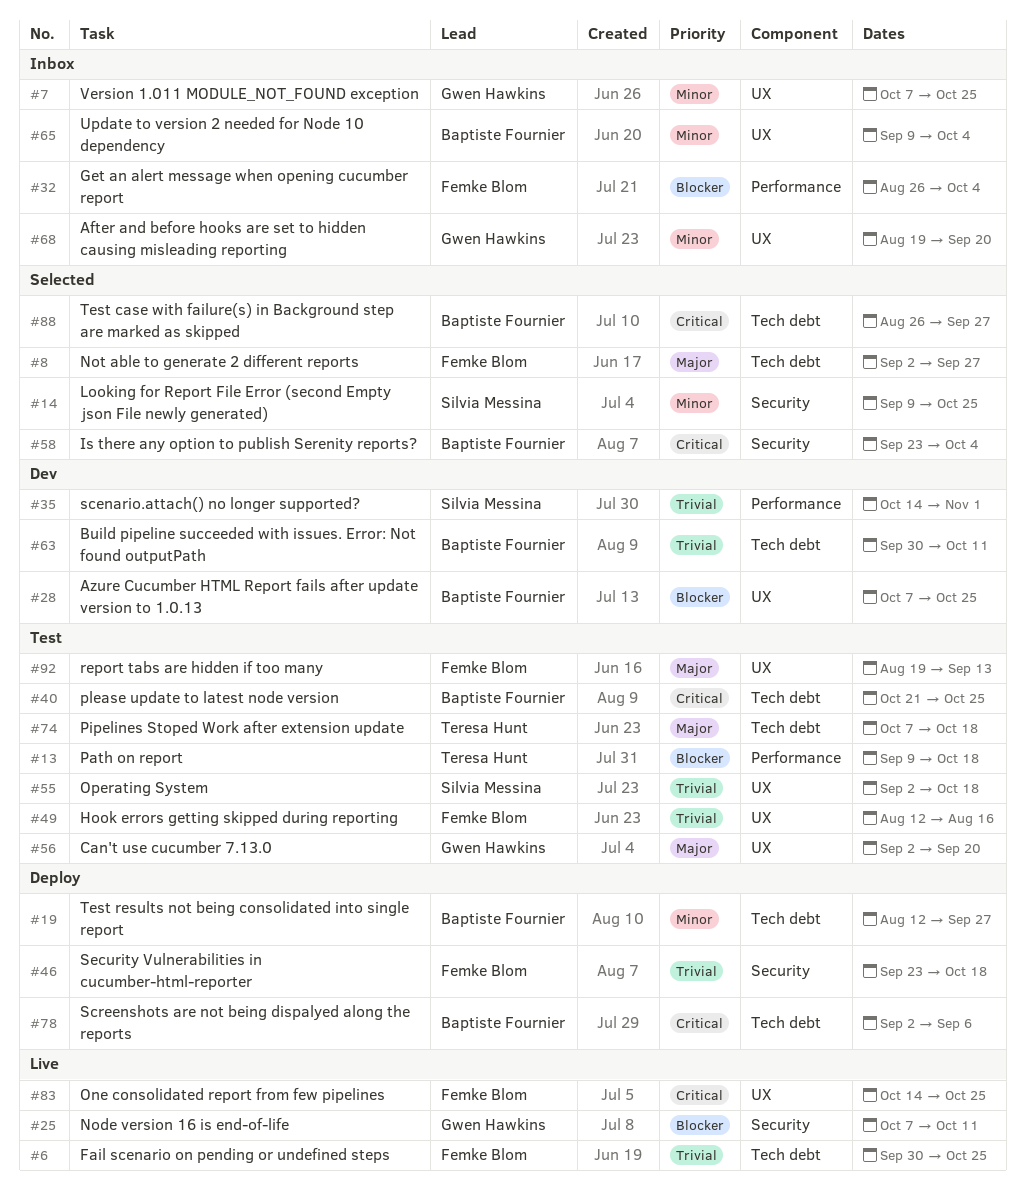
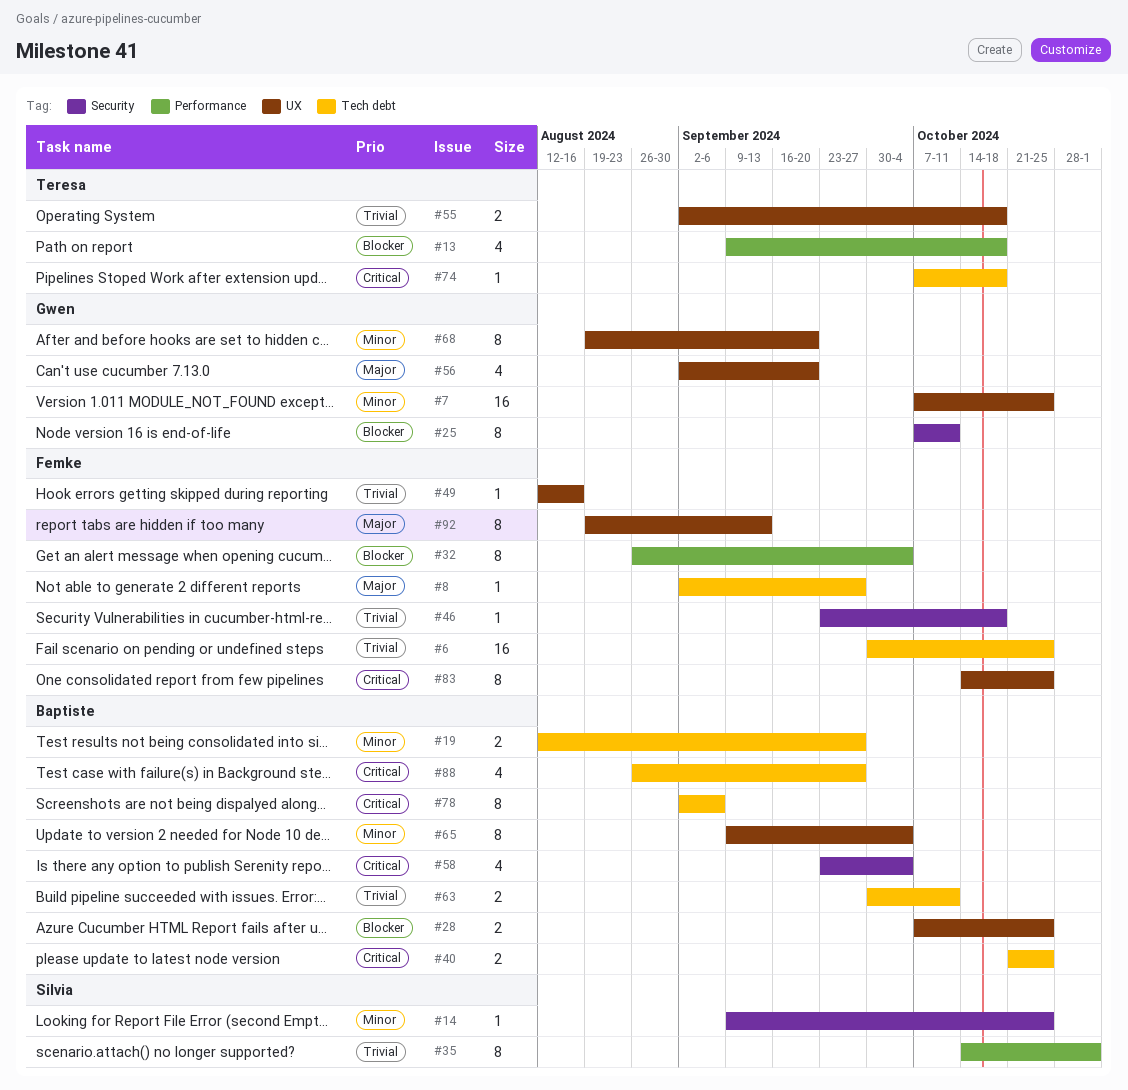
#55, owner: Silvia Messina -> Teresa Hunt
#74, priority: Major -> Critical

